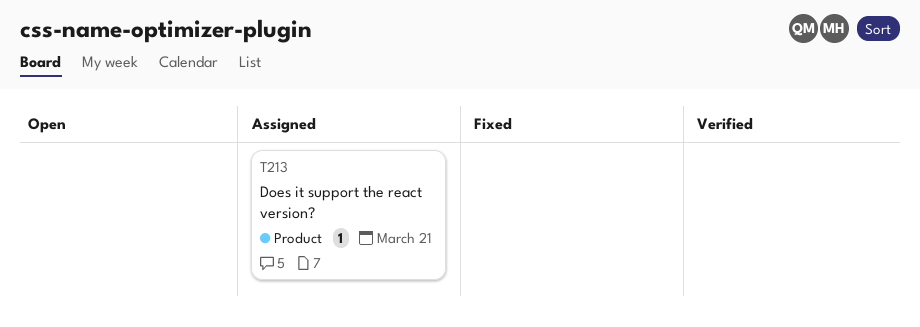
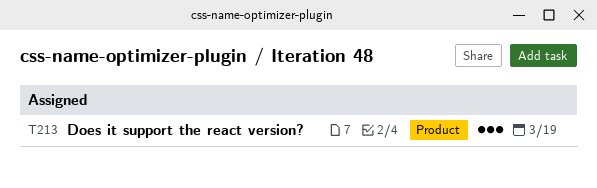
T213, estimate: 1 -> 3
T213, due: Mar 21 -> Mar 19

